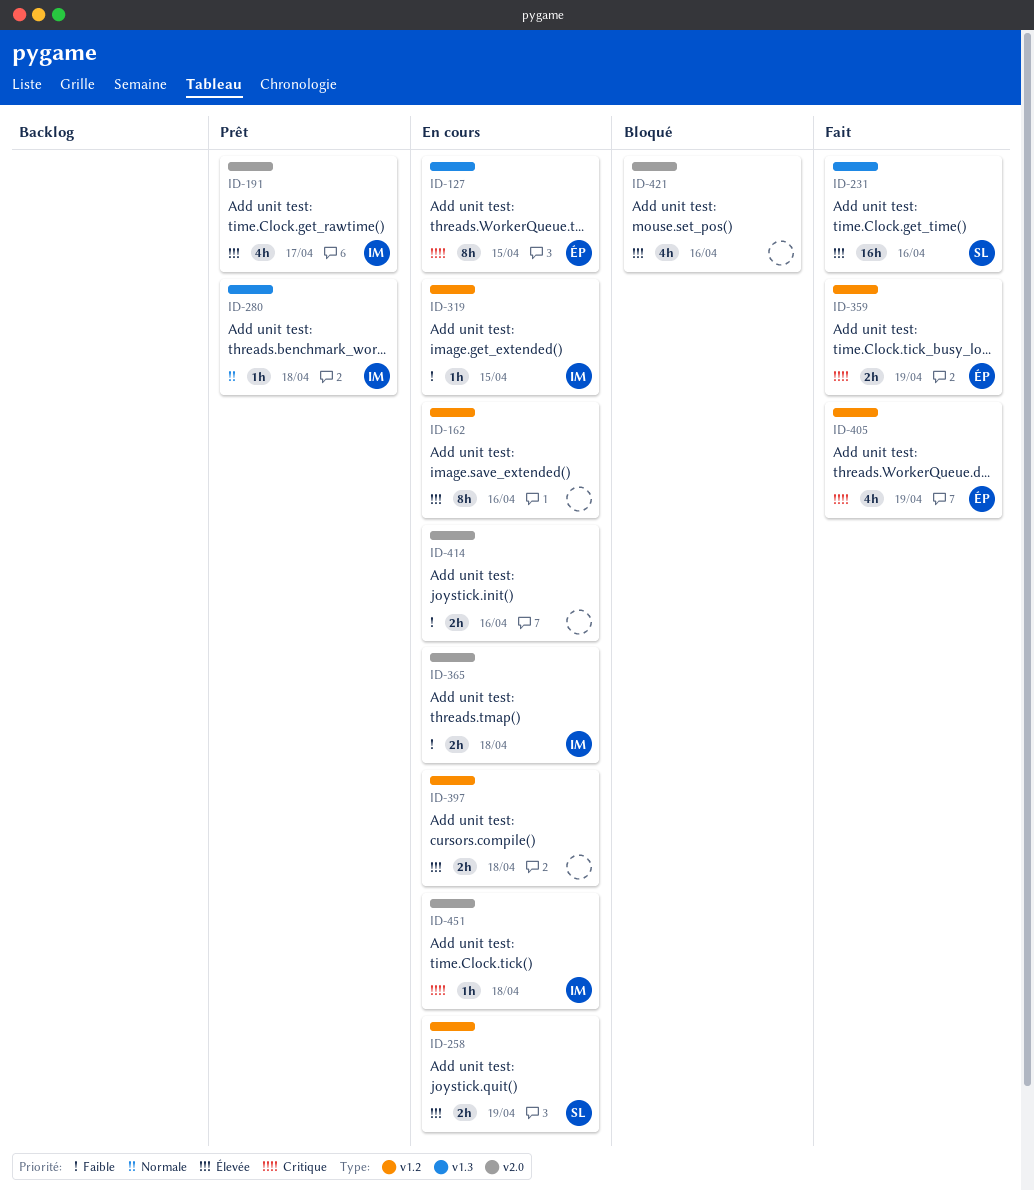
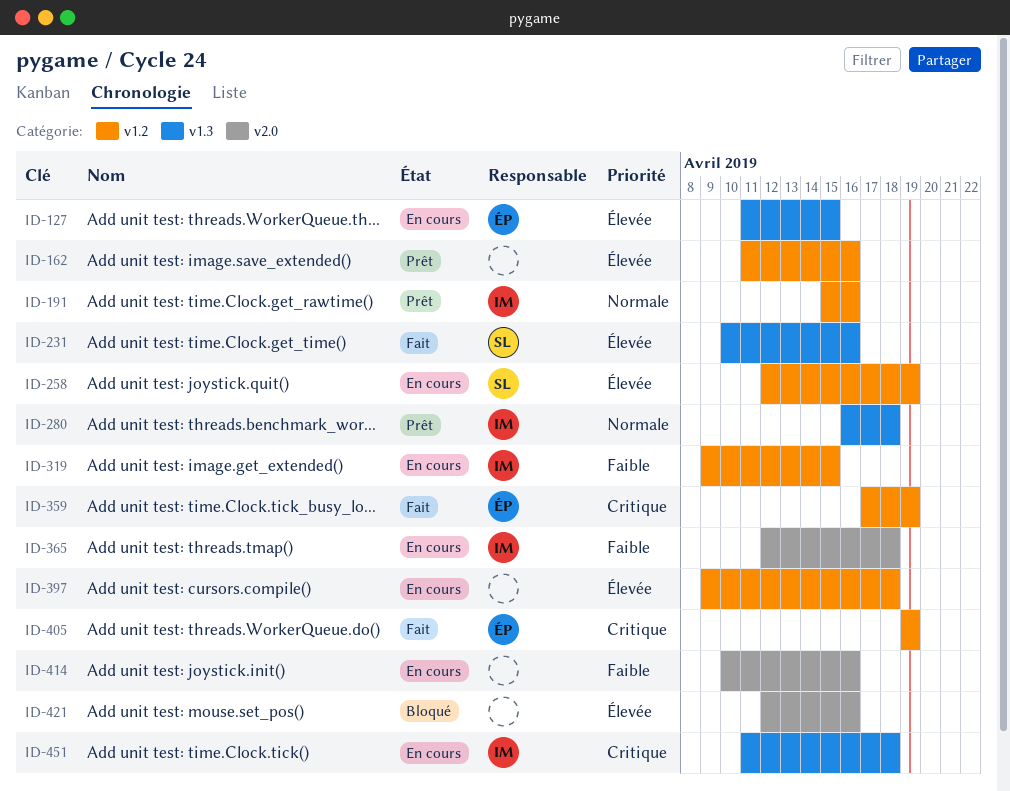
ID-127, priority: Critique -> Élevée
ID-162, status: En cours -> Prêt
ID-191, priority: Élevée -> Normale
ID-191, label: v2.0 -> v1.2
ID-191, due: Apr 17 -> Apr 16
ID-451, label: v2.0 -> v1.3

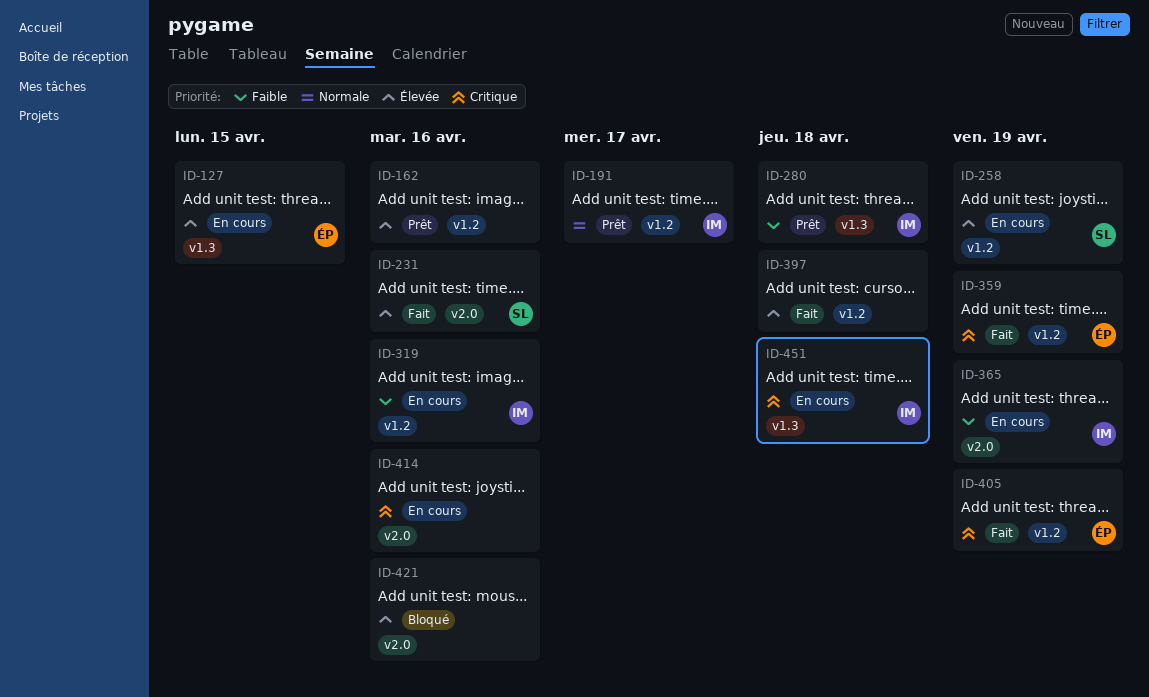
ID-191, due: Apr 16 -> Apr 17
ID-231, label: v1.3 -> v2.0
ID-280, priority: Normale -> Faible
ID-319, due: Apr 15 -> Apr 16
ID-365, due: Apr 18 -> Apr 19
ID-397, status: En cours -> Fait
ID-414, priority: Faible -> Critique

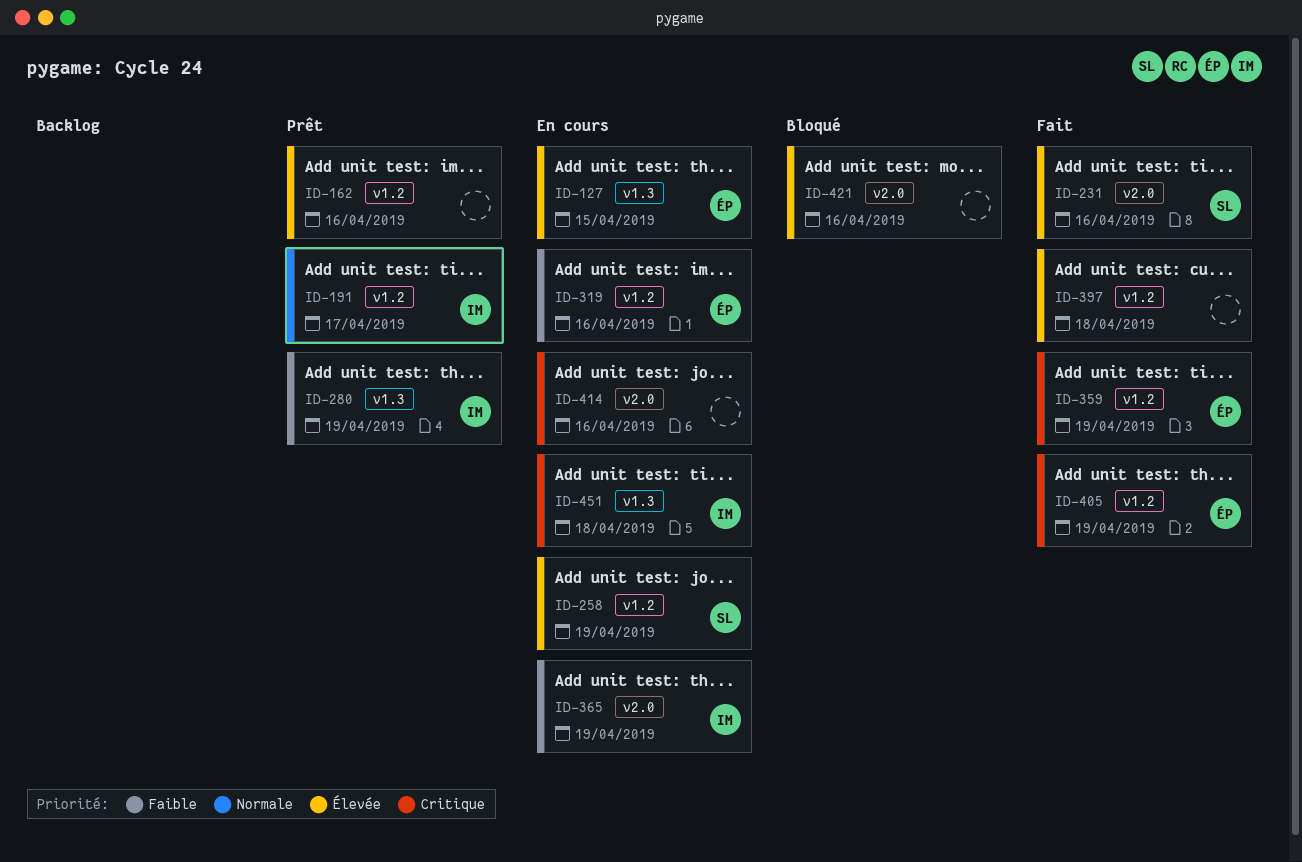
ID-280, due: Apr 18 -> Apr 19
ID-319, owner: IM -> ÉP

